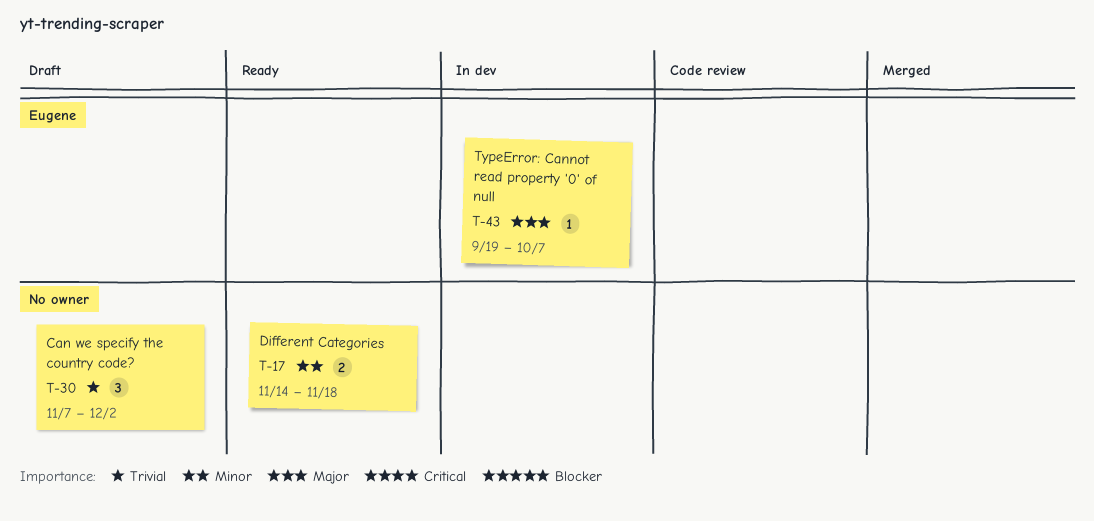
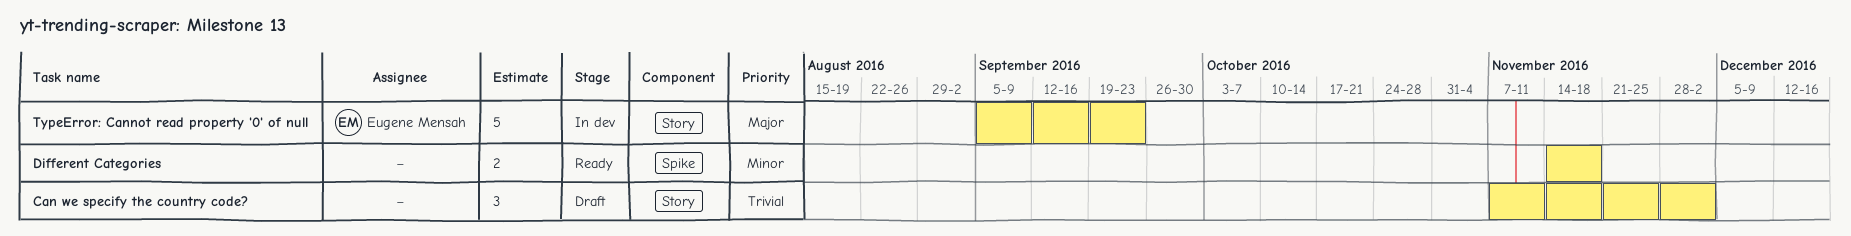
TypeError: Cannot read property '0' of null, estimate: 1 -> 5
TypeError: Cannot read property '0' of null, start: Sep 19 -> Sep 5
TypeError: Cannot read property '0' of null, due: Oct 7 -> Sep 23

